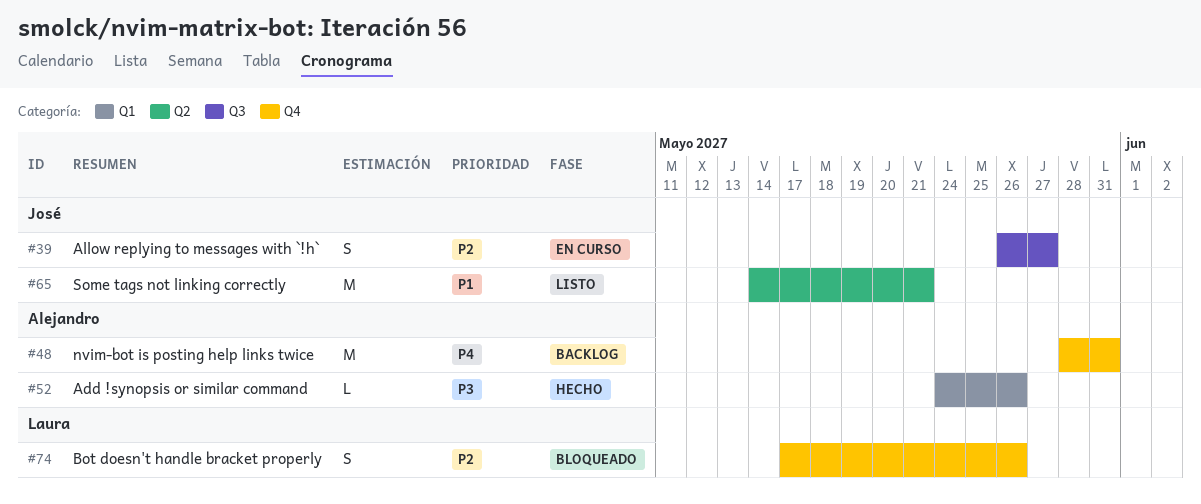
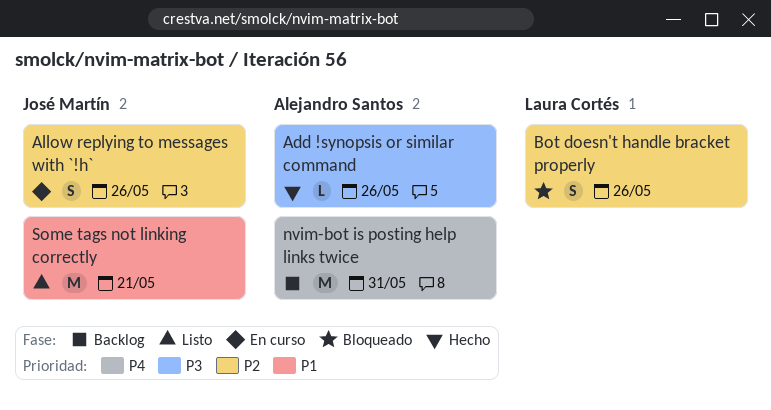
Allow replying to messages with `!h`, due: May 27 -> May 26

